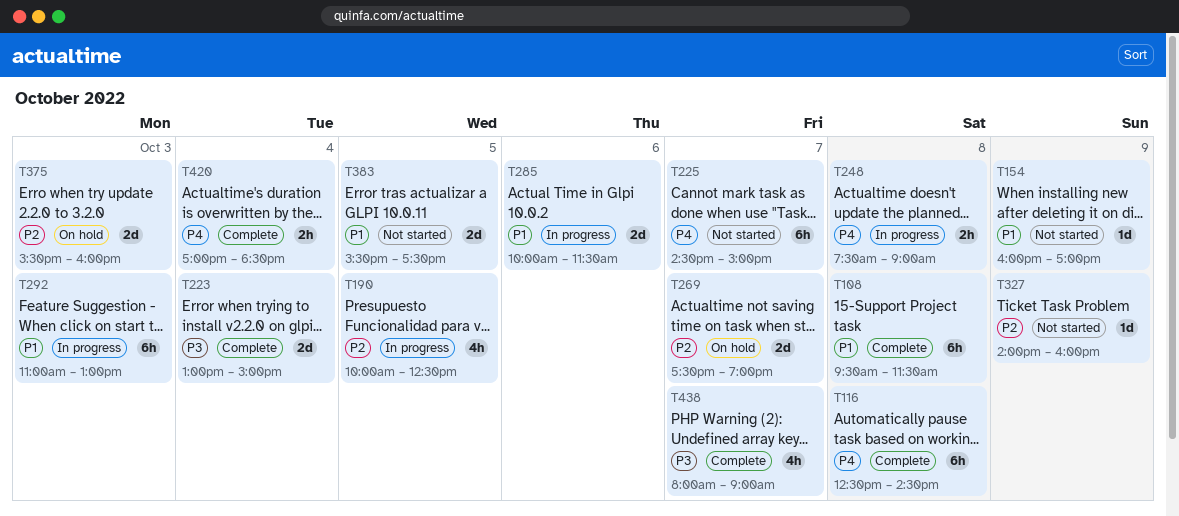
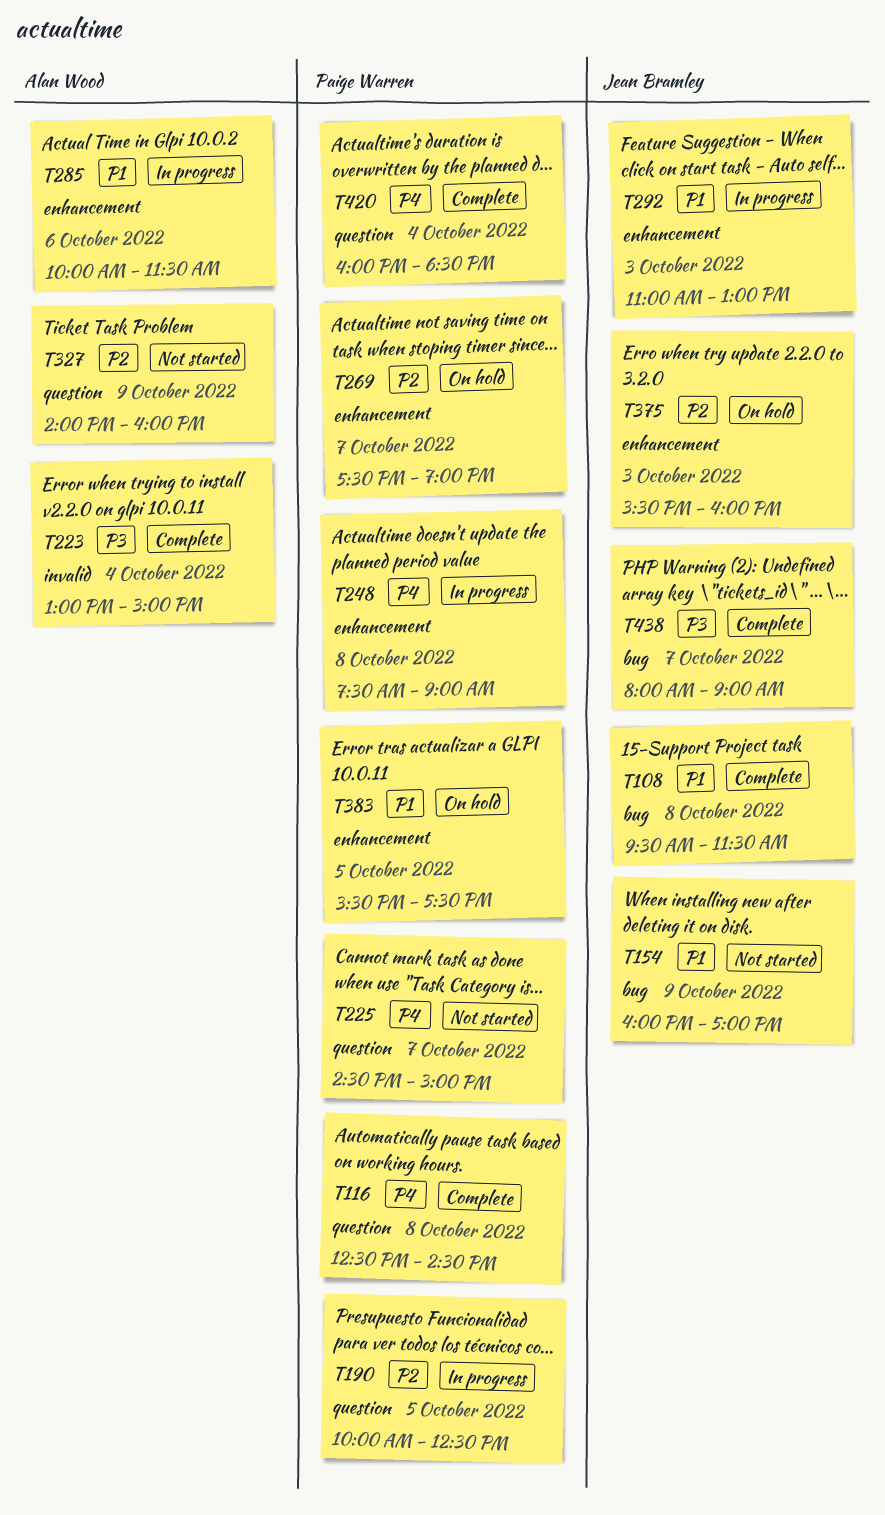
T383, status: Not started -> On hold
T420, begins: 17:00 -> 16:00

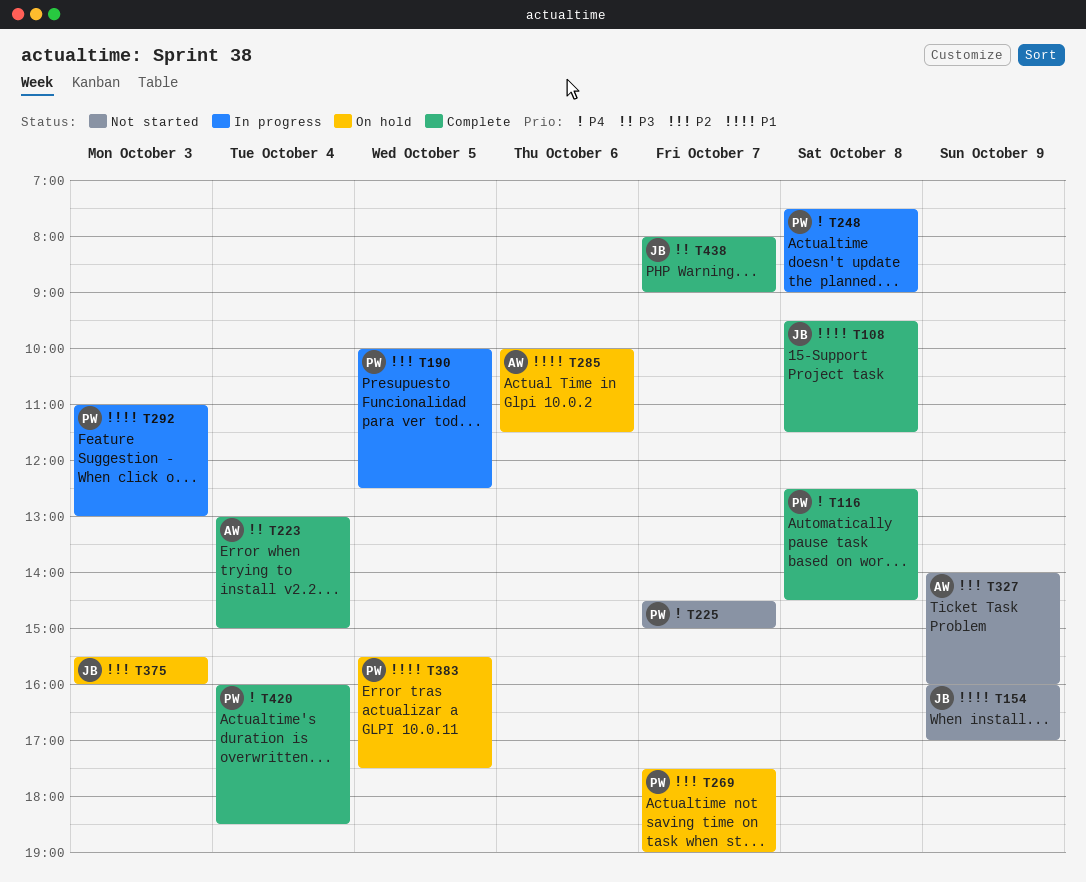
T285, status: In progress -> On hold
T292, owner: Jean Bramley -> Paige Warren

